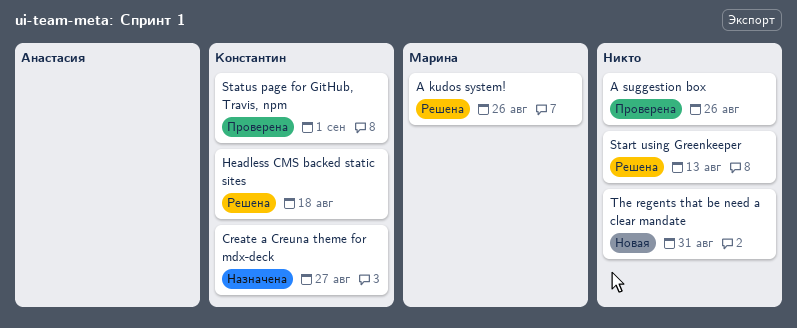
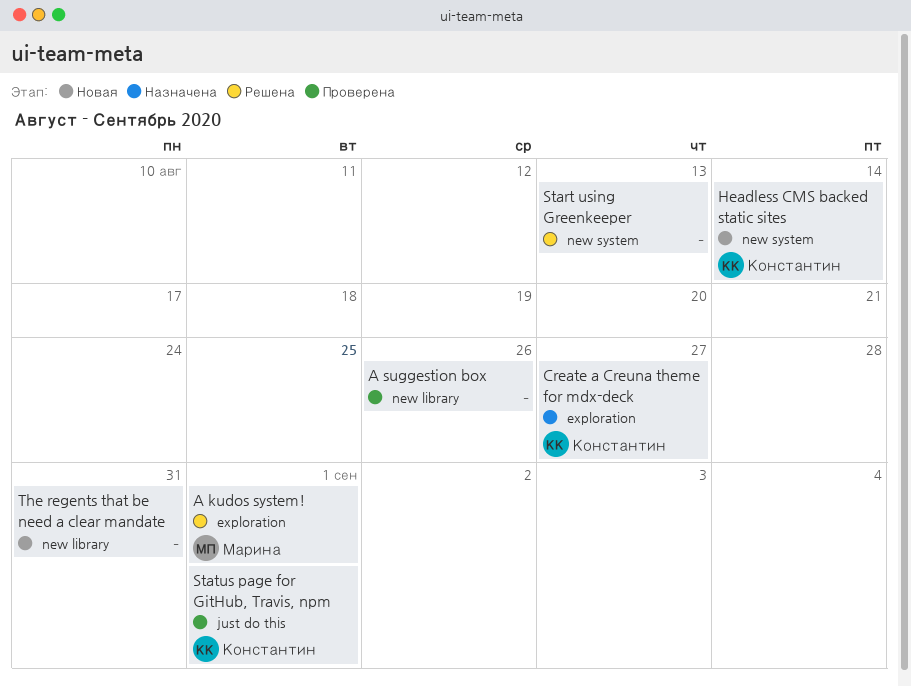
A kudos system!, due: Aug 26 -> Sep 1
Headless CMS backed static sites, status: Решена -> Новая
Headless CMS backed static sites, due: Aug 18 -> Aug 14

